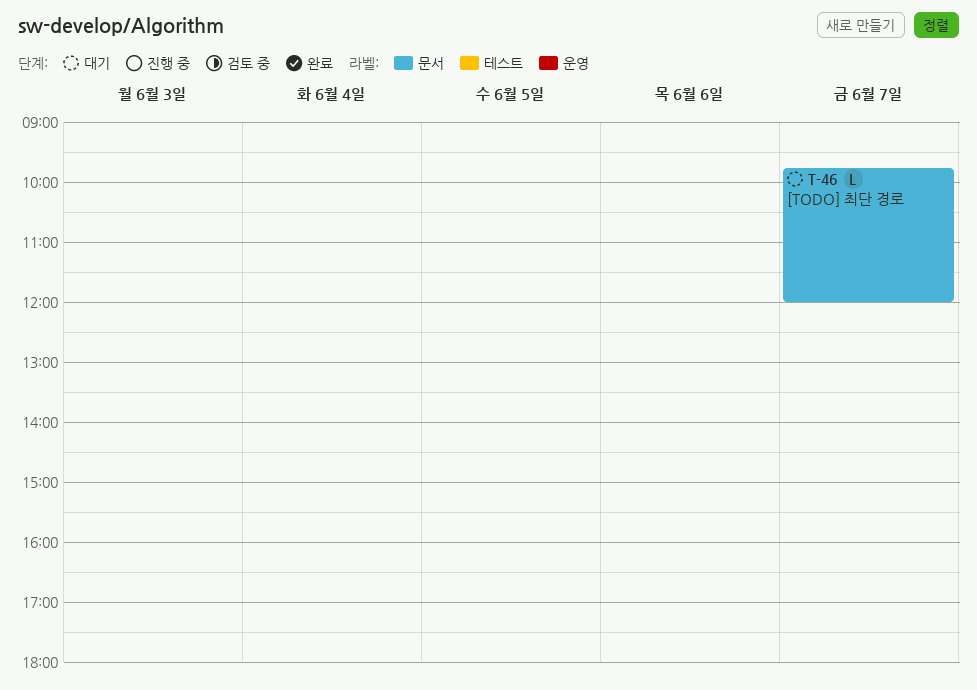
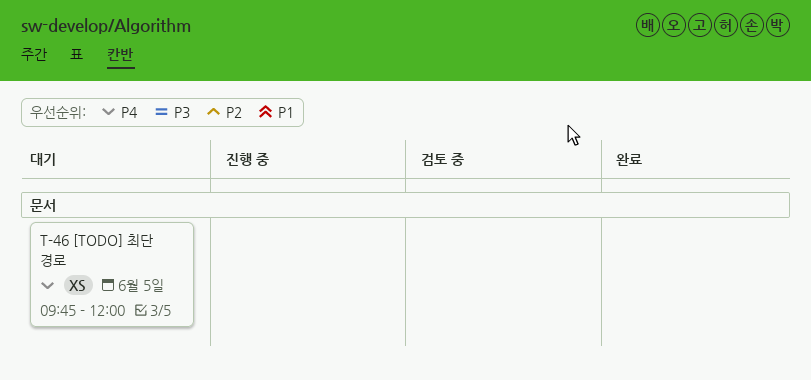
T-46, estimate: L -> XS
T-46, day: Jun 7 -> Jun 5

